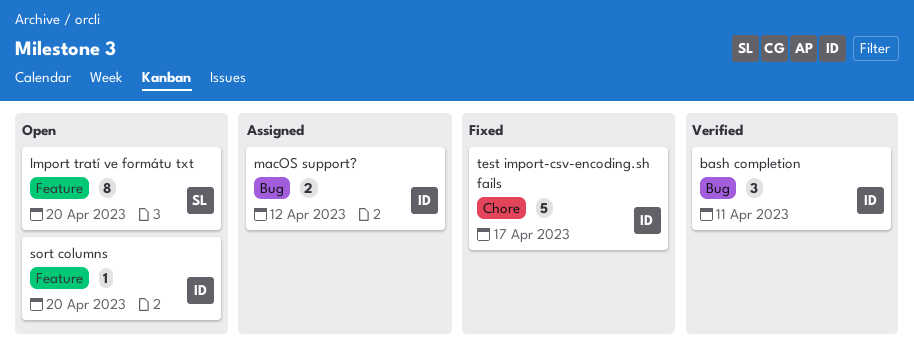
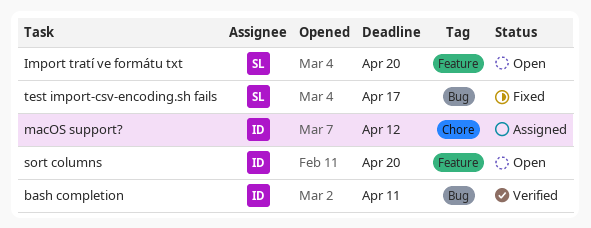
macOS support?, label: Bug -> Chore
test import-csv-encoding.sh fails, owner: ID -> SL
test import-csv-encoding.sh fails, label: Chore -> Bug

